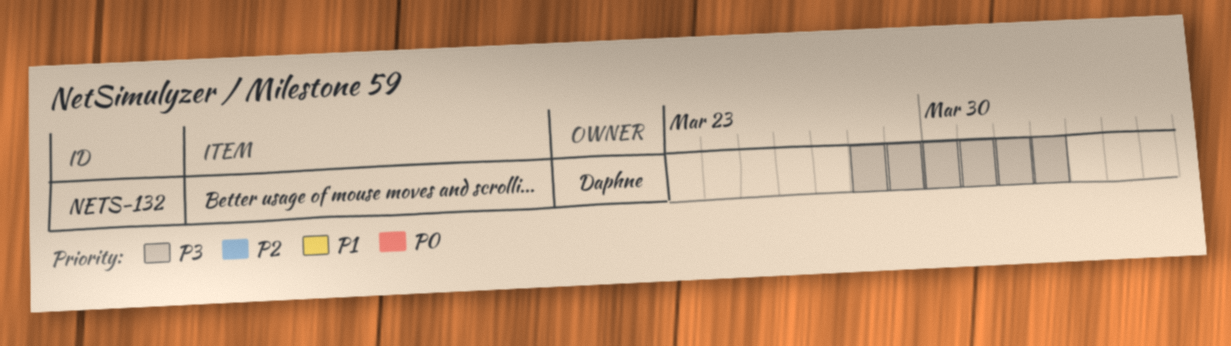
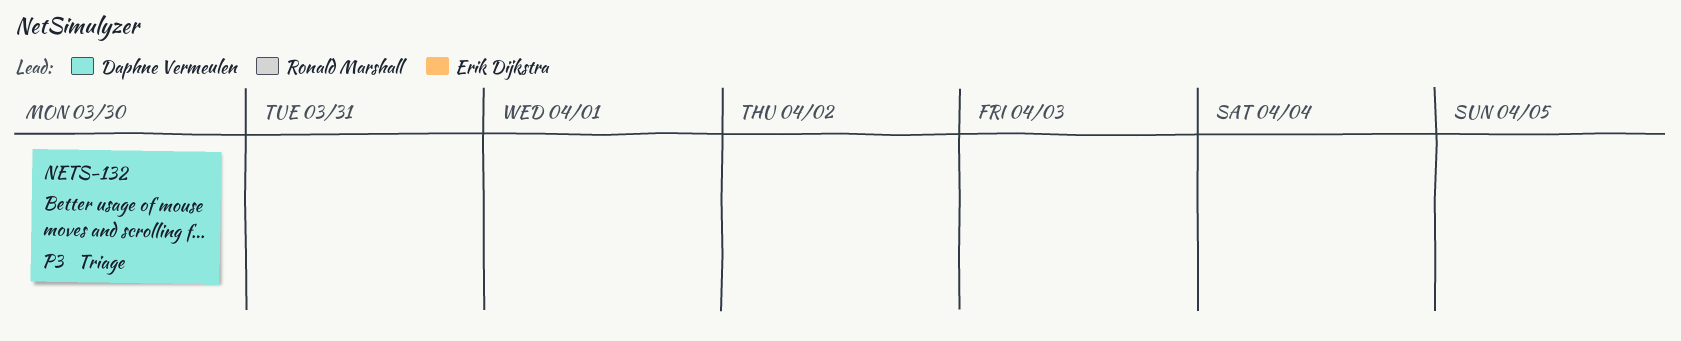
NETS-132, due: Apr 2 -> Mar 30

